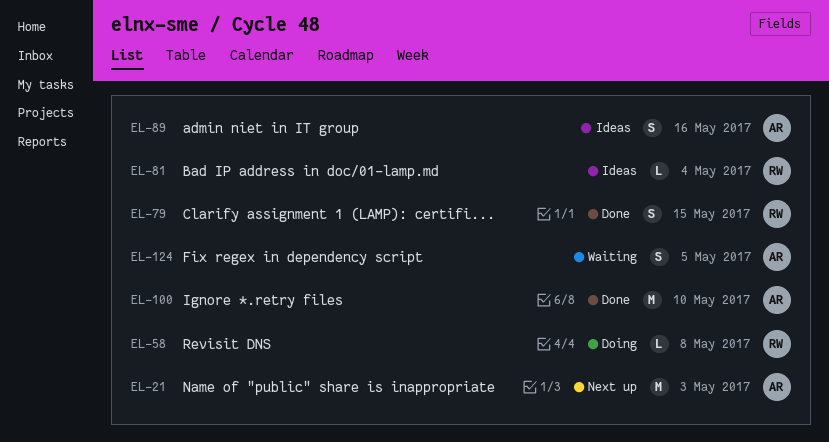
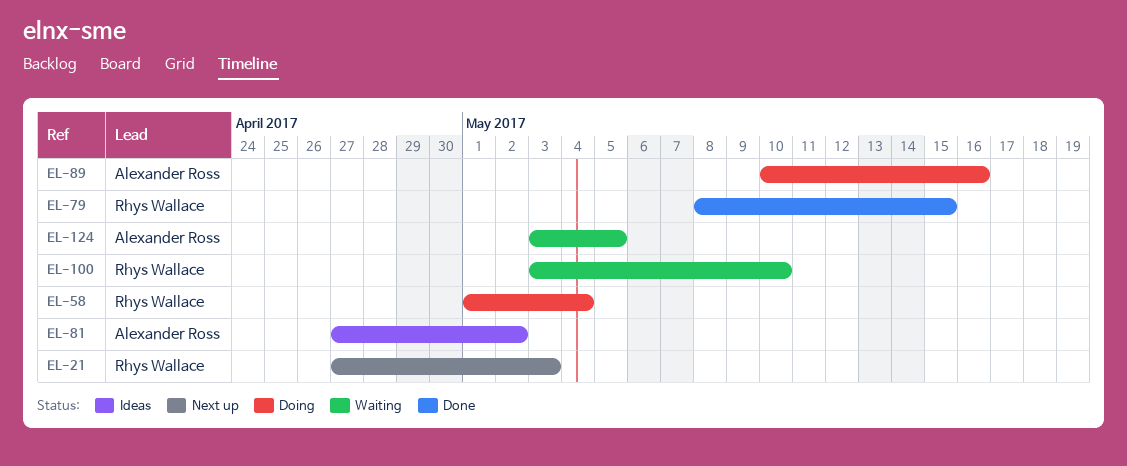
EL-21, owner: Alexander Ross -> Rhys Wallace
EL-58, due: May 8 -> May 4
EL-81, owner: Rhys Wallace -> Alexander Ross
EL-81, due: May 4 -> May 2
EL-89, status: Ideas -> Doing
EL-100, status: Done -> Waiting
EL-100, owner: Alexander Ross -> Rhys Wallace

